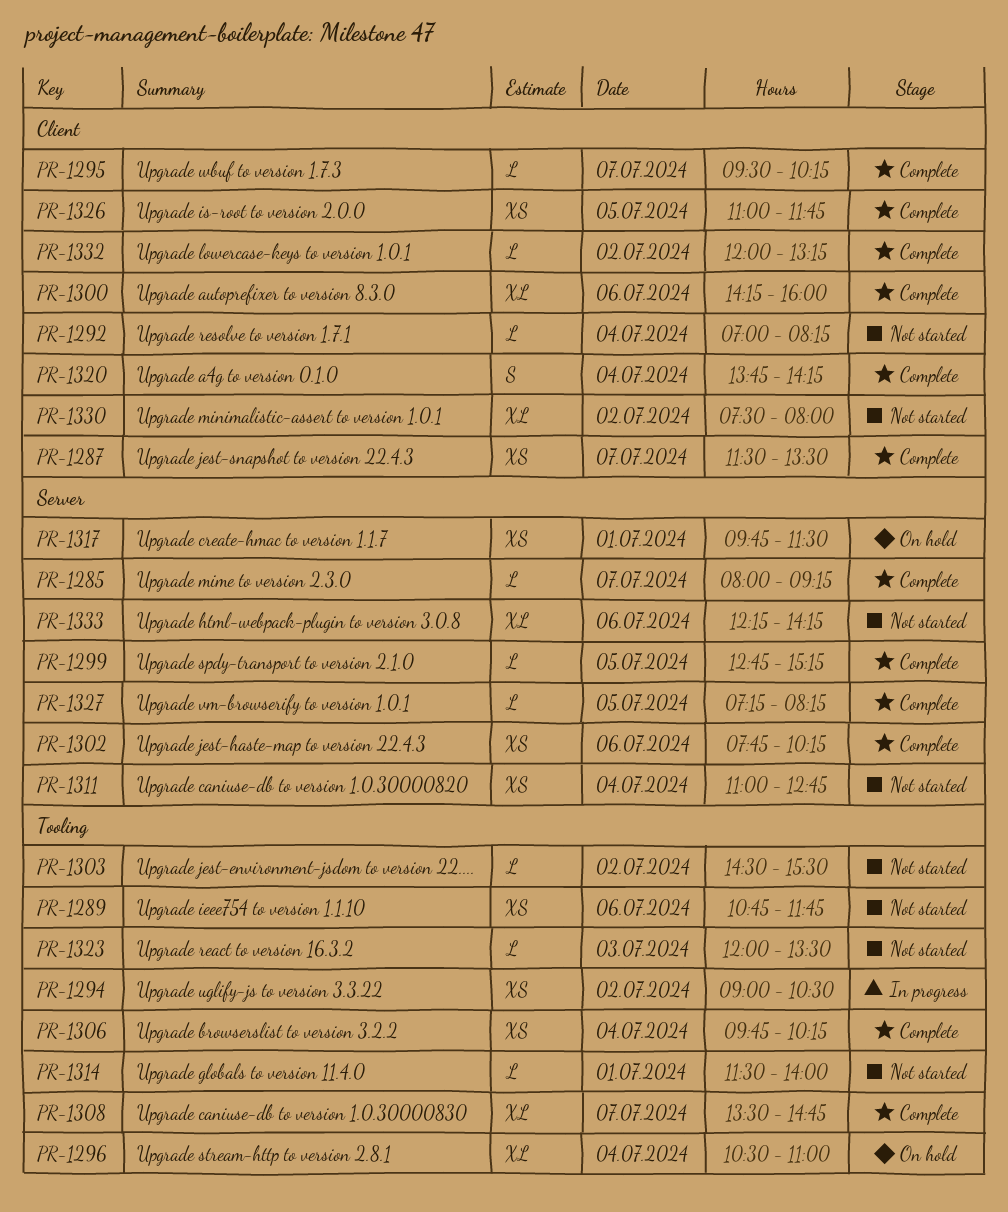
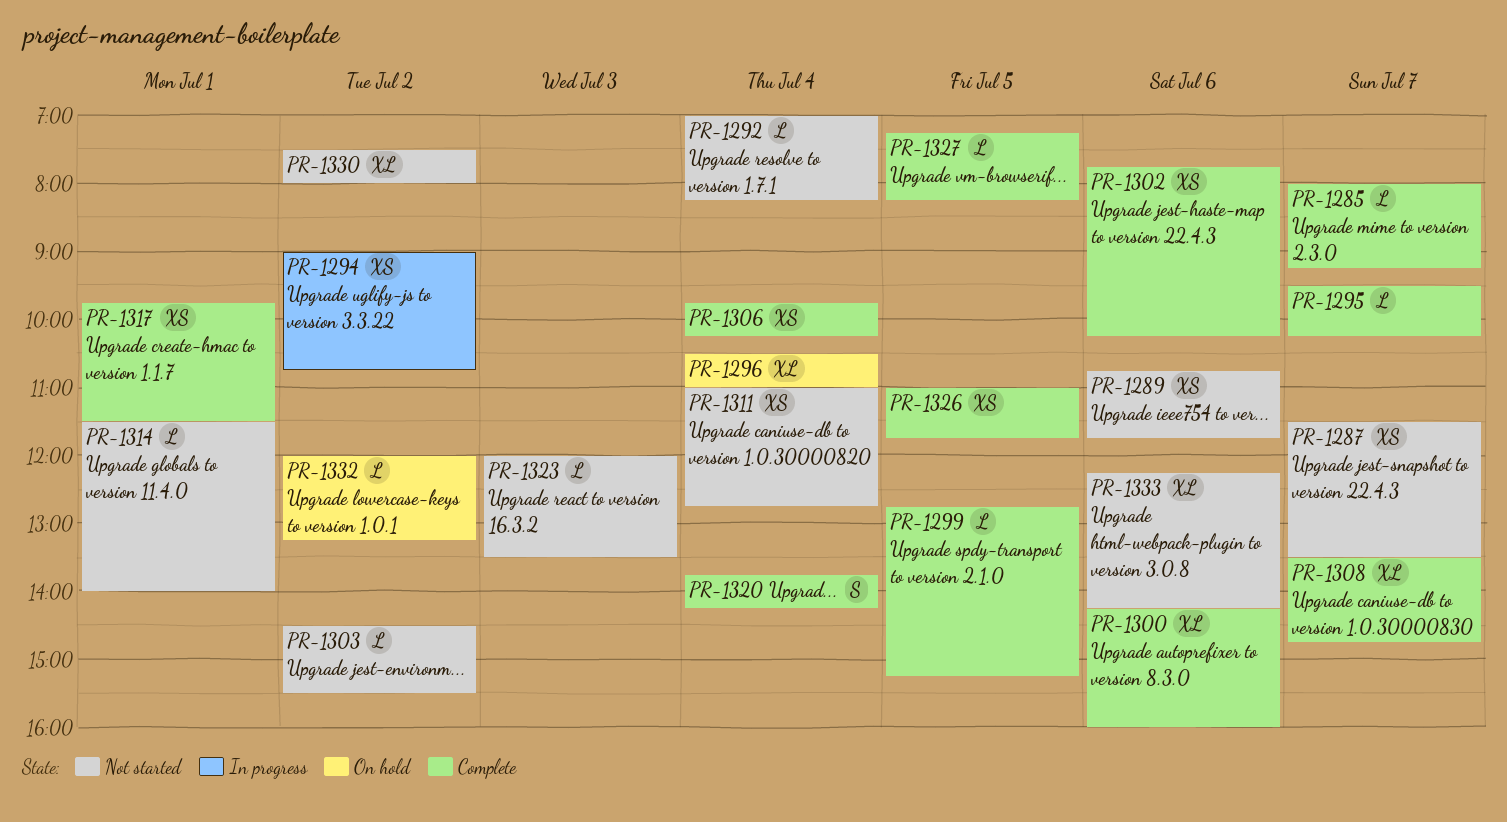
PR-1287, status: Complete -> Not started
PR-1294, ends: 10:30 -> 10:45
PR-1317, status: On hold -> Complete
PR-1332, status: Complete -> On hold

